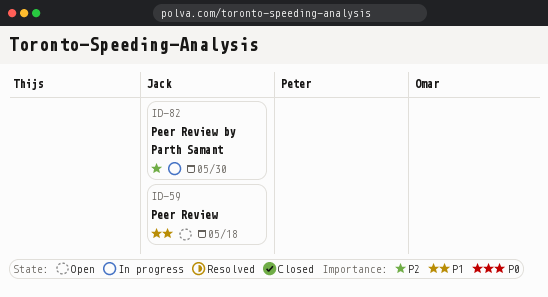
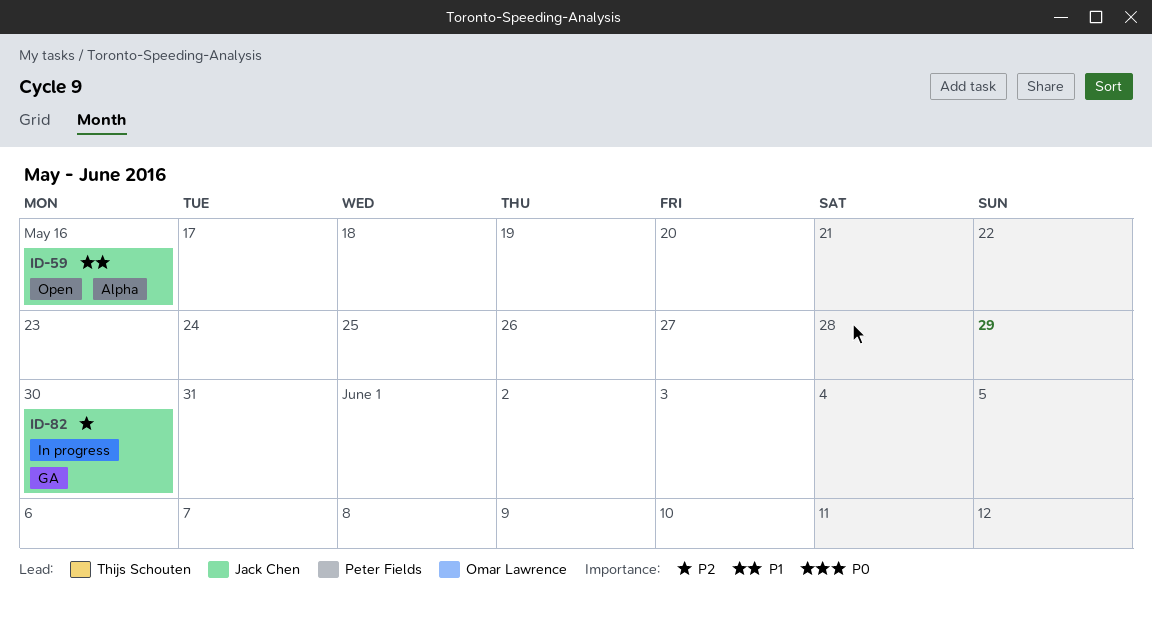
ID-59, due: May 18 -> May 16

